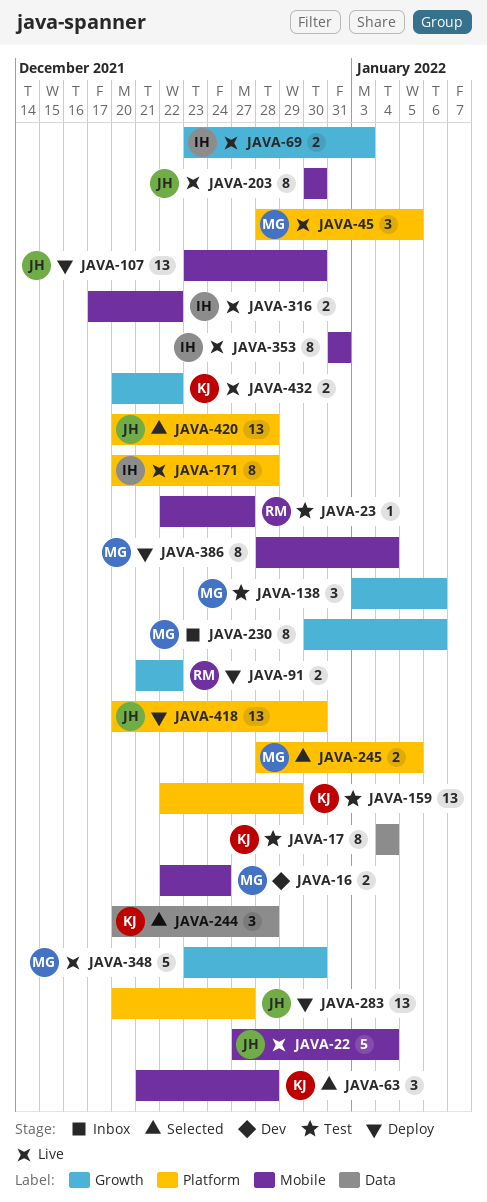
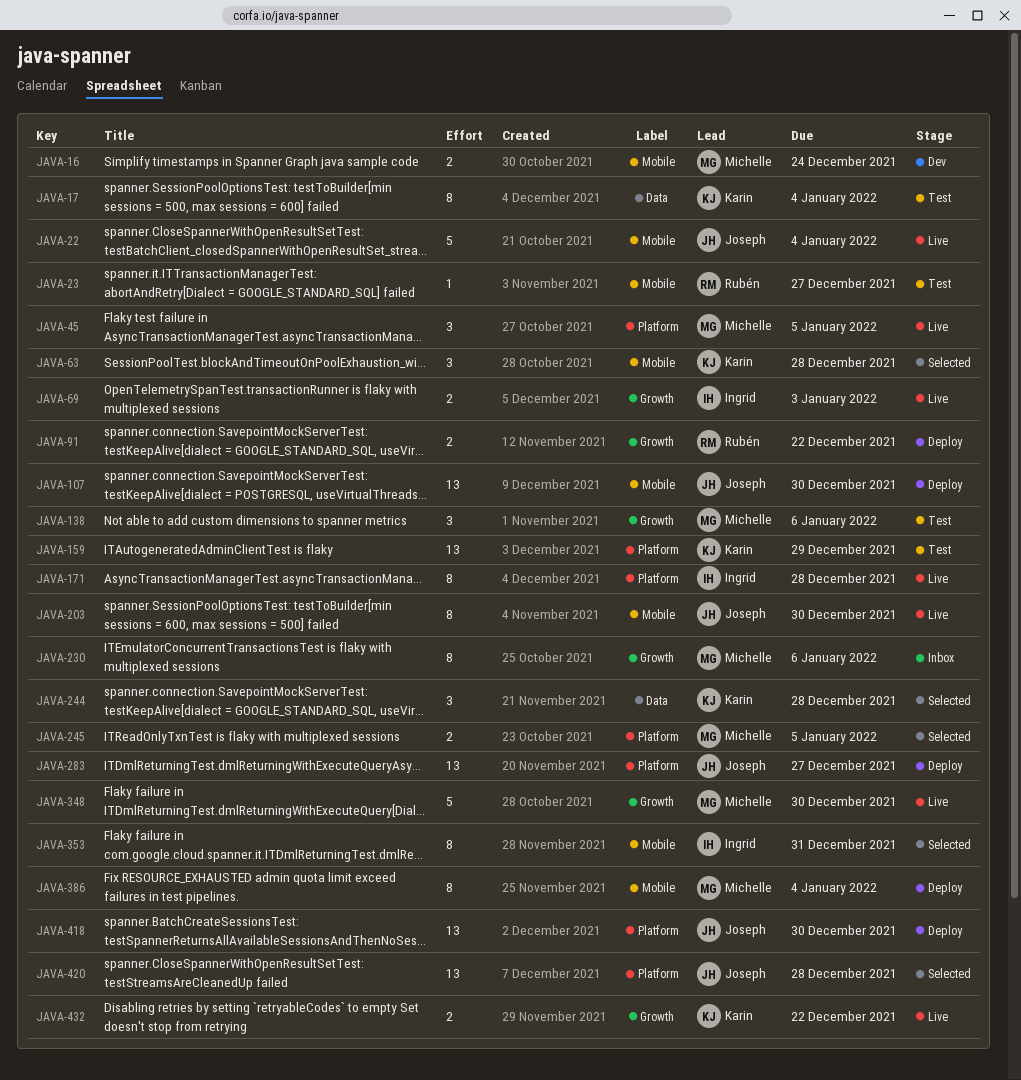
JAVA-316: present -> none
JAVA-353, status: Live -> Selected

